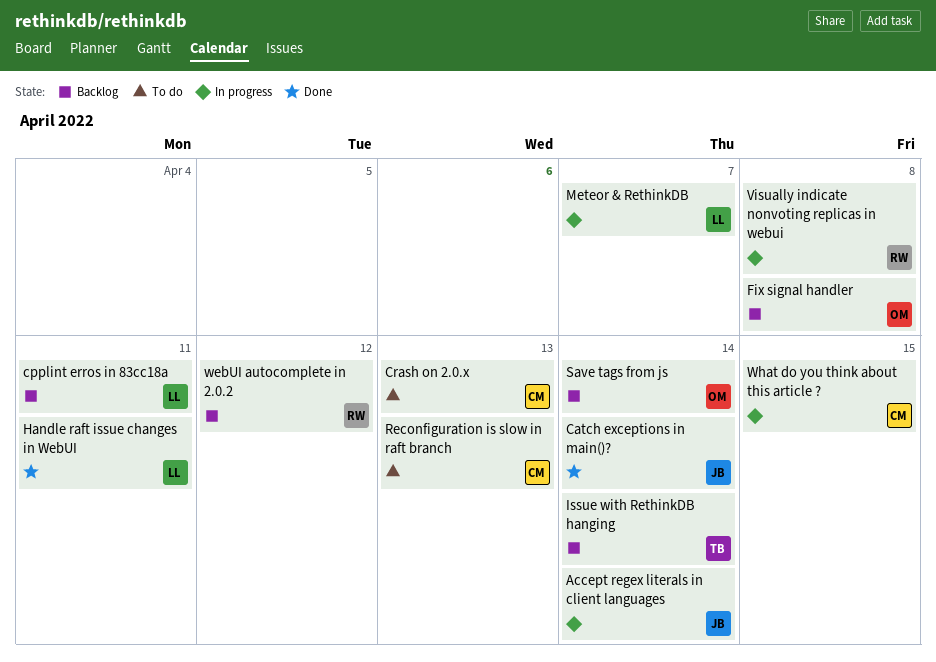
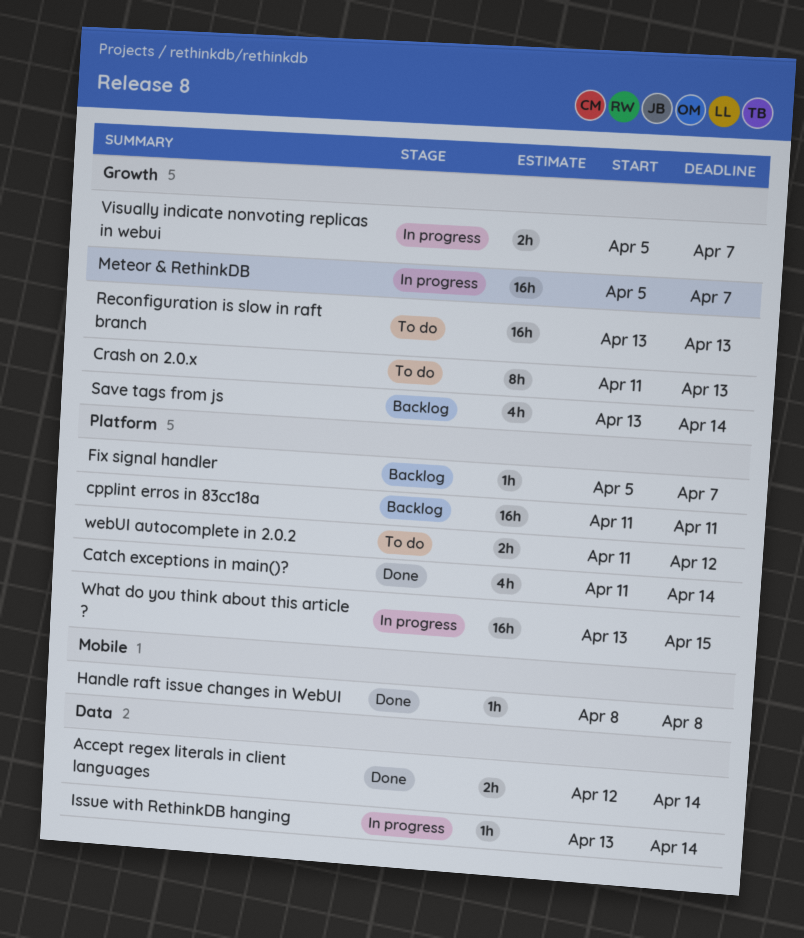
Accept regex literals in client languages, status: In progress -> Done
Fix signal handler, due: Apr 8 -> Apr 7
Handle raft issue changes in WebUI, due: Apr 11 -> Apr 8
Issue with RethinkDB hanging, status: Backlog -> In progress
Visually indicate nonvoting replicas in webui, due: Apr 8 -> Apr 7
webUI autocomplete in 2.0.2, status: Backlog -> To do

